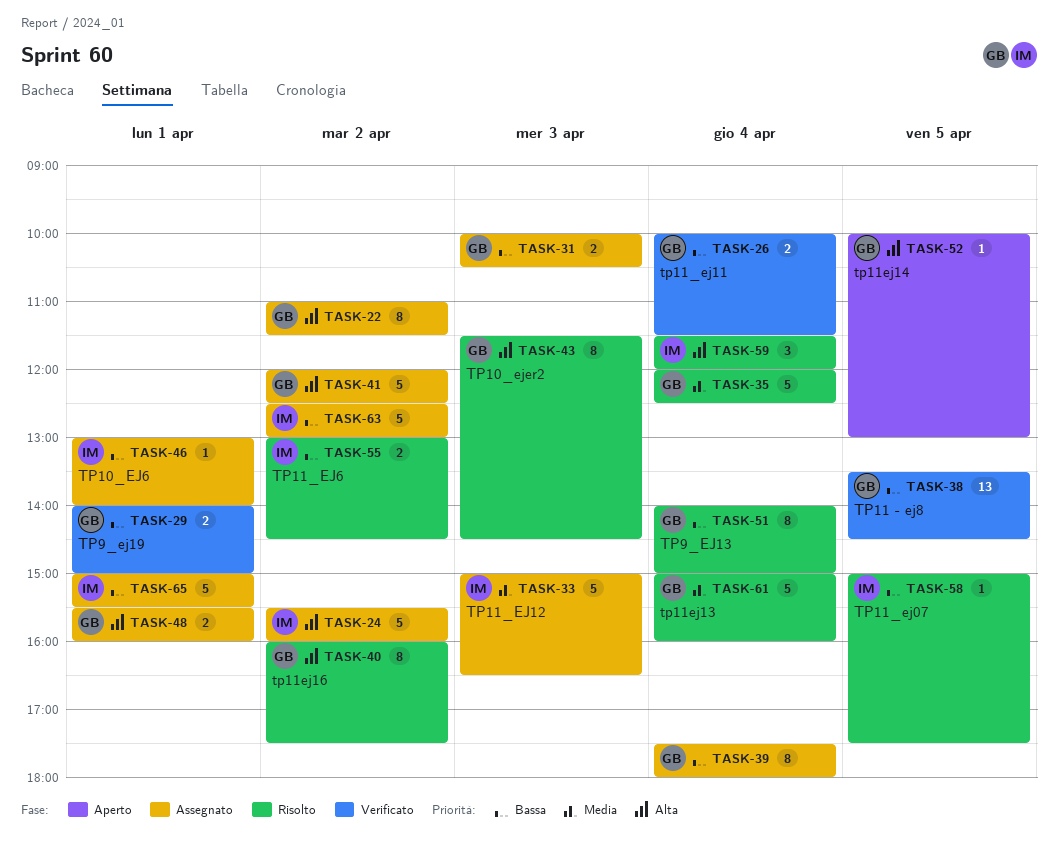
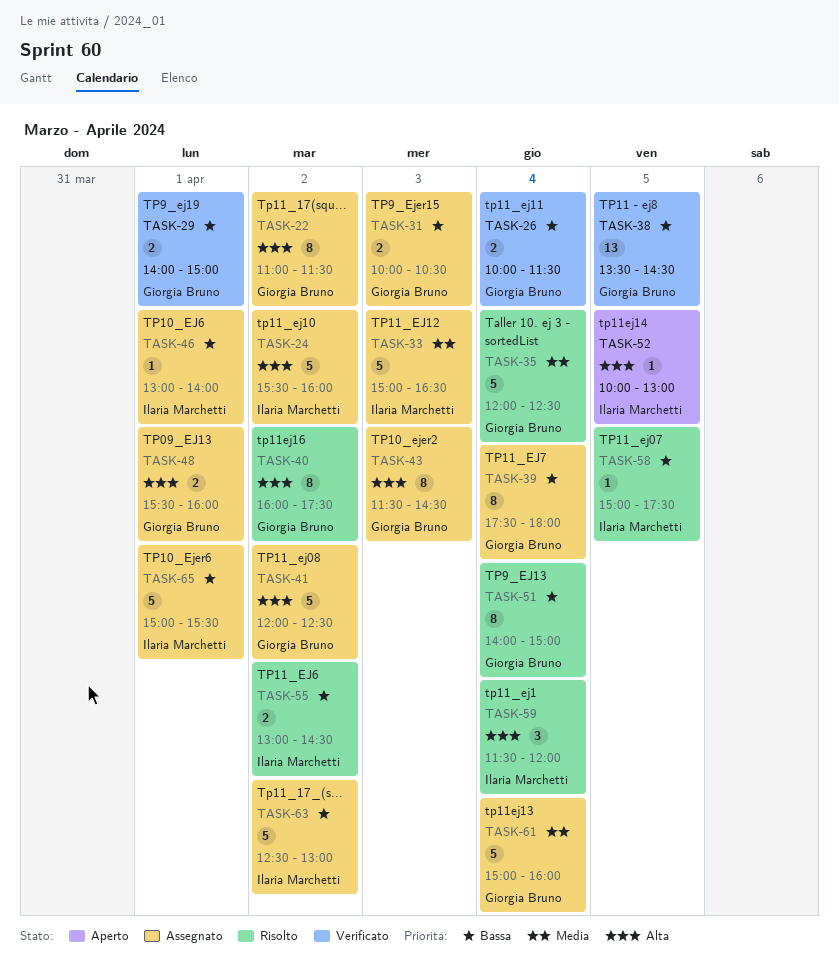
TASK-43, status: Risolto -> Assegnato
TASK-52, owner: Giorgia Bruno -> Ilaria Marchetti
TASK-61, status: Risolto -> Assegnato

